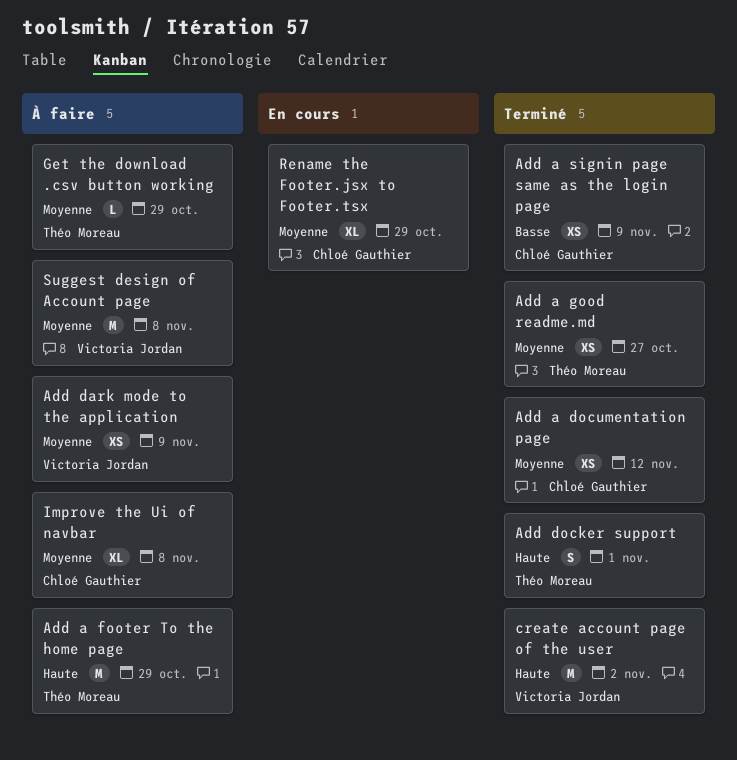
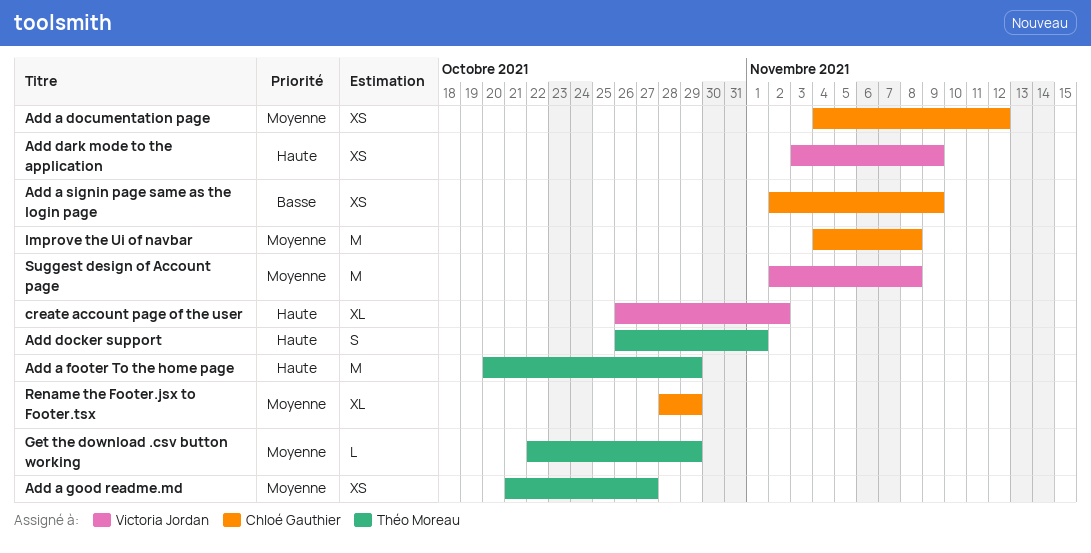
Add dark mode to the application, priority: Moyenne -> Haute
create account page of the user, estimate: M -> XL
Improve the Ui of navbar, estimate: XL -> M

